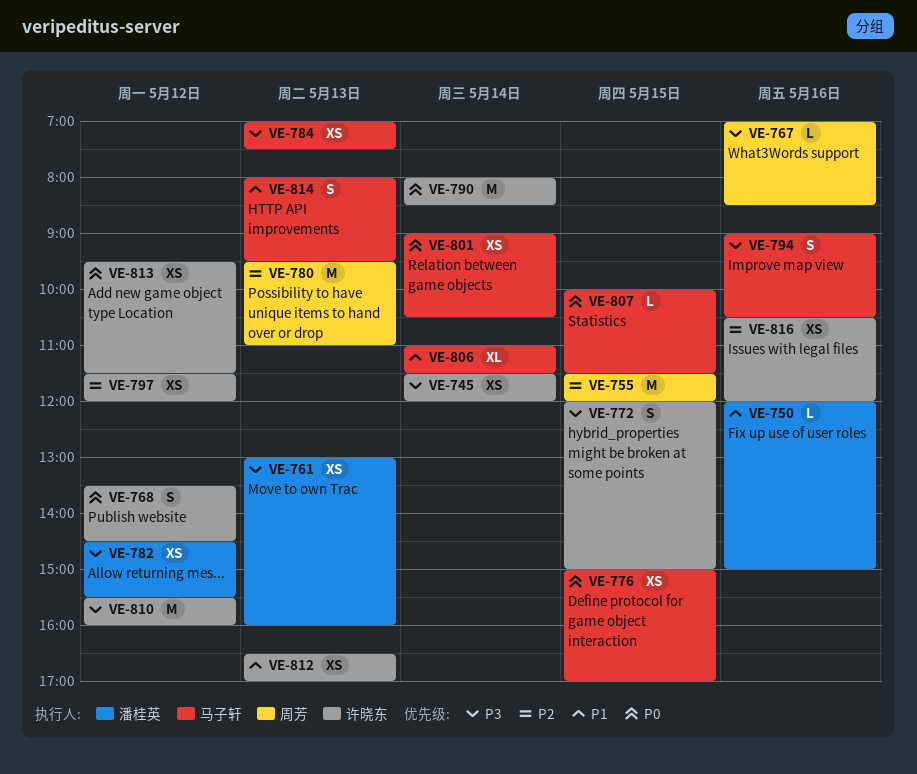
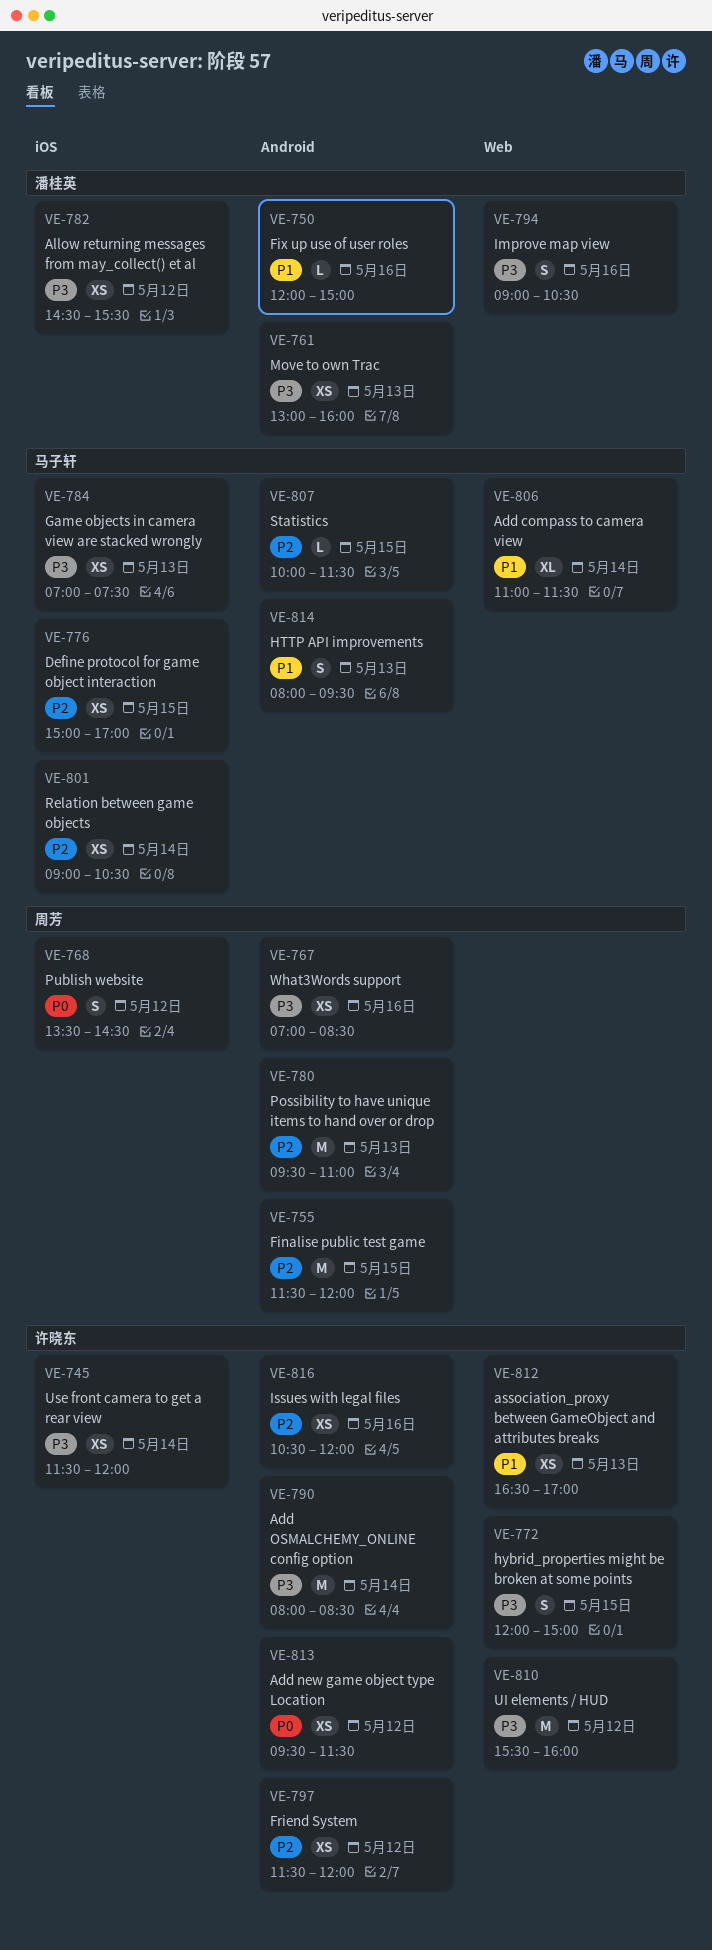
VE-767, estimate: L -> XS
VE-768, owner: 许晓东 -> 周芳
VE-776, priority: P0 -> P2
VE-790, priority: P0 -> P3
VE-794, owner: 马子轩 -> 潘桂英
VE-801, priority: P0 -> P2
VE-807, priority: P0 -> P2

